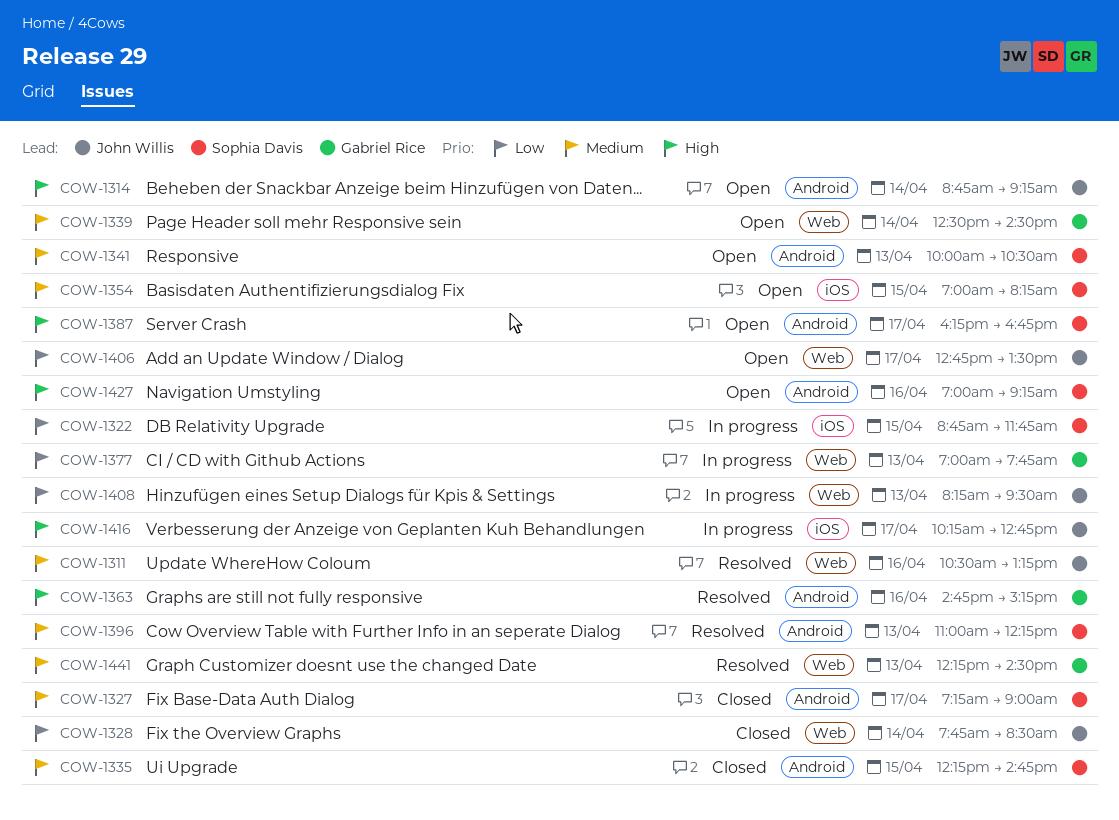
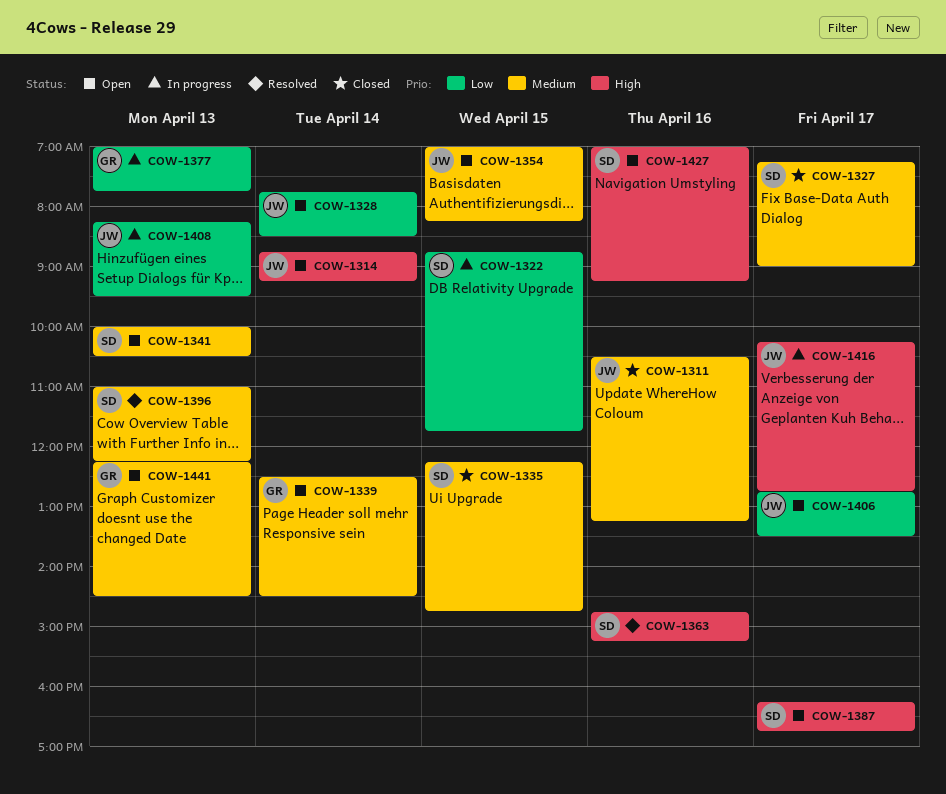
COW-1311, status: Resolved -> Closed
COW-1328, status: Closed -> Open
COW-1354, owner: Sophia Davis -> John Willis
COW-1363, owner: Gabriel Rice -> Sophia Davis
COW-1441, status: Resolved -> Open

